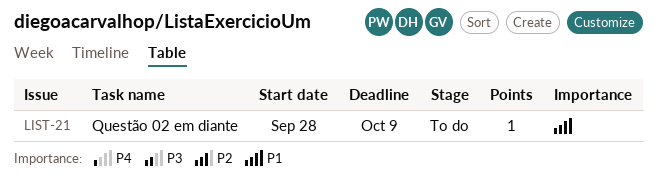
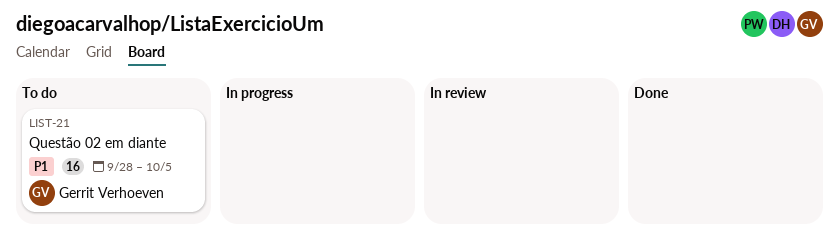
LIST-21, estimate: 1 -> 16
LIST-21, due: Oct 9 -> Oct 5

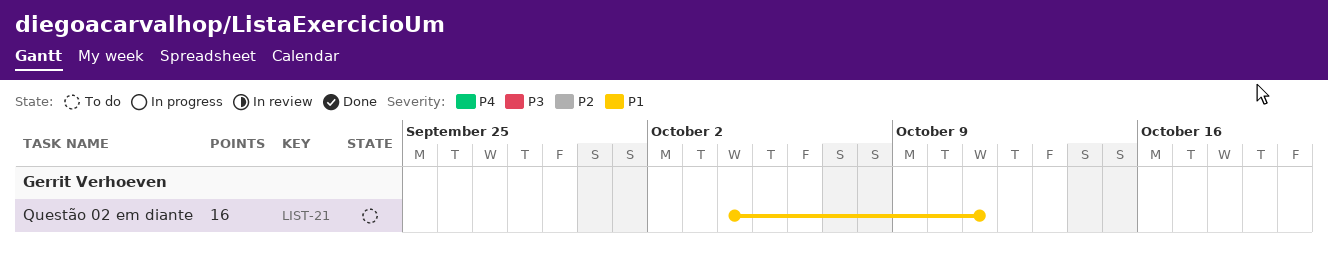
LIST-21, start: Sep 28 -> Oct 4
LIST-21, due: Oct 5 -> Oct 11

